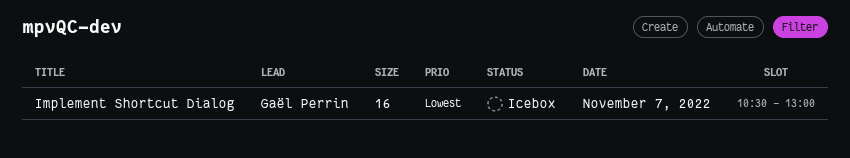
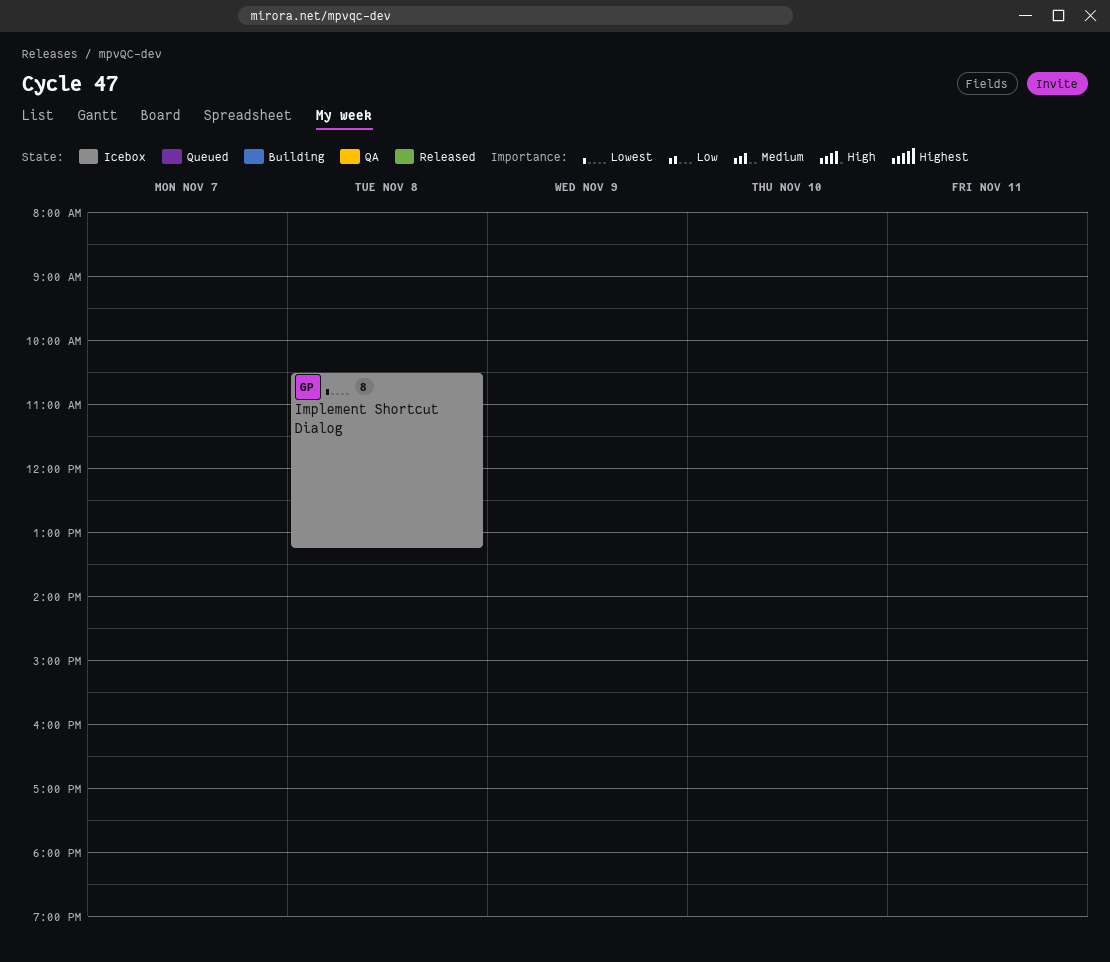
Implement Shortcut Dialog, estimate: 16 -> 8
Implement Shortcut Dialog, day: Nov 7 -> Nov 8
Implement Shortcut Dialog, ends: 13:00 -> 13:15

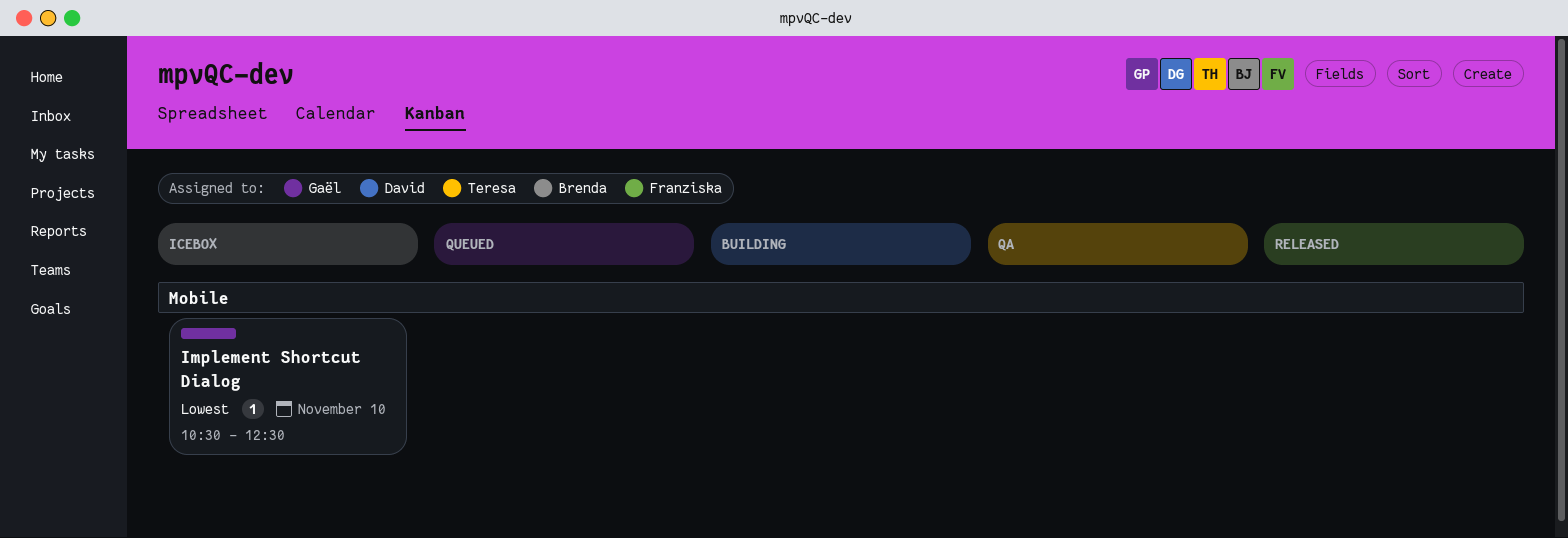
Implement Shortcut Dialog, estimate: 8 -> 1
Implement Shortcut Dialog, day: Nov 8 -> Nov 10
Implement Shortcut Dialog, ends: 13:15 -> 12:30

